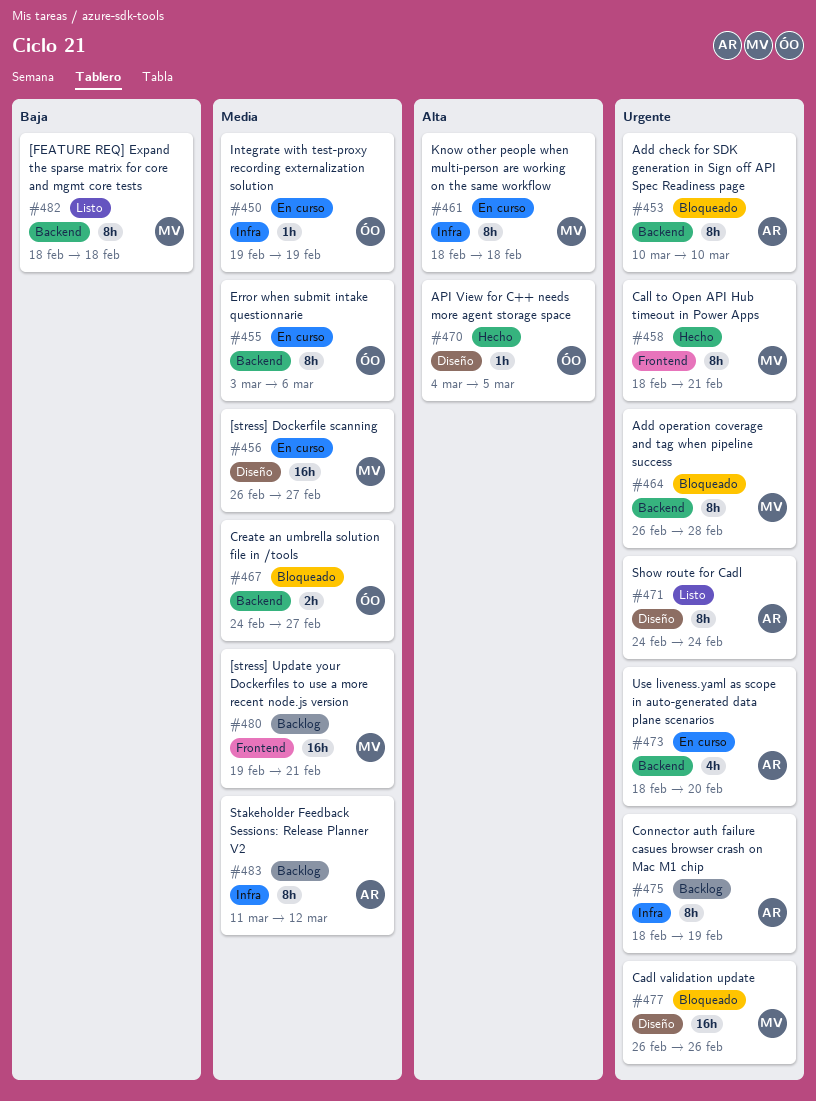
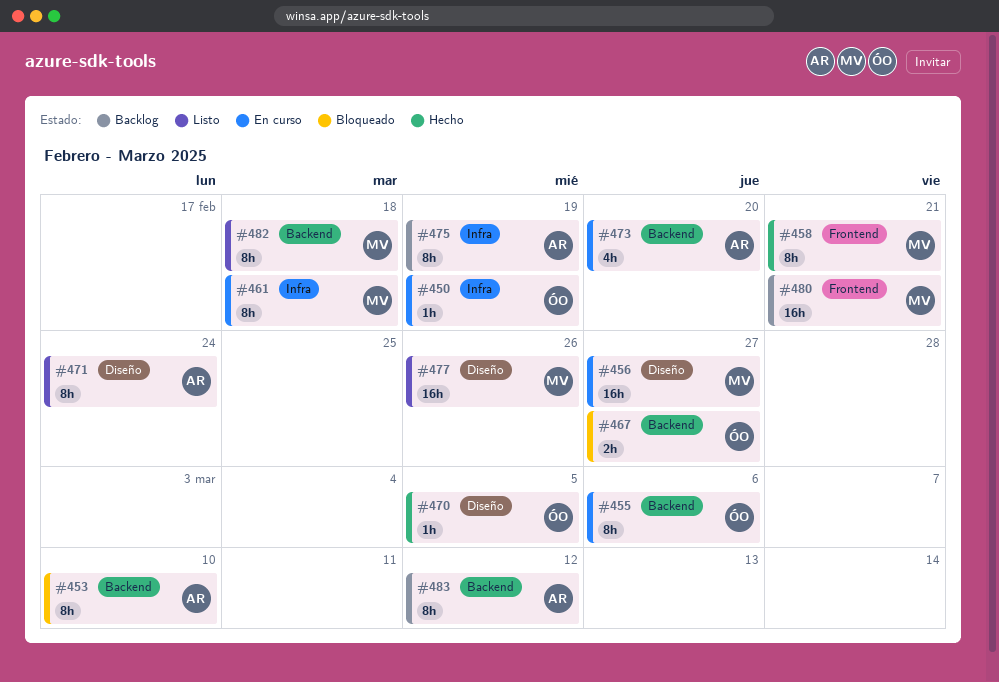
#464: present -> none
#477, status: Bloqueado -> Listo
#483, label: Infra -> Backend

